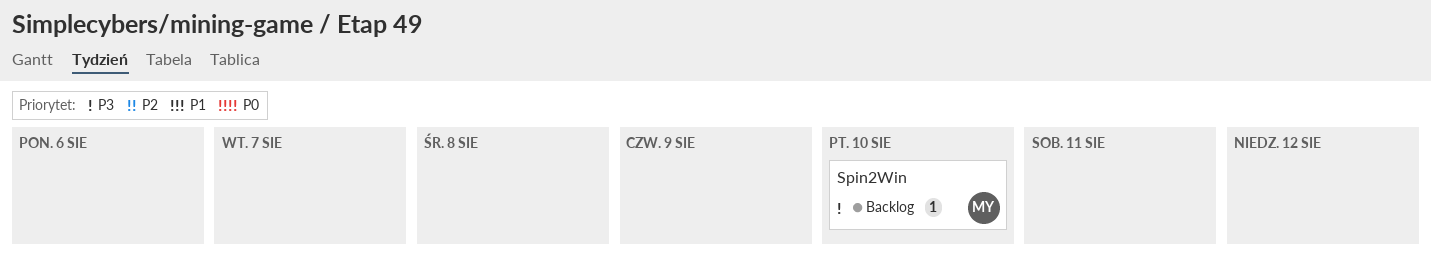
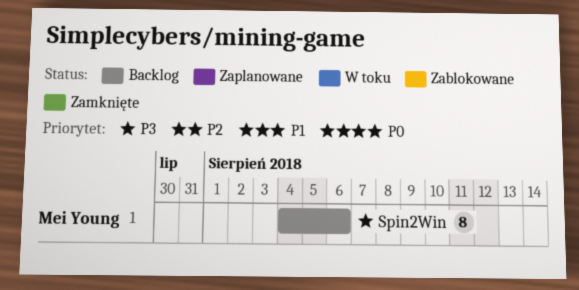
Spin2Win, estimate: 1 -> 8
Spin2Win, due: Aug 10 -> Aug 6

